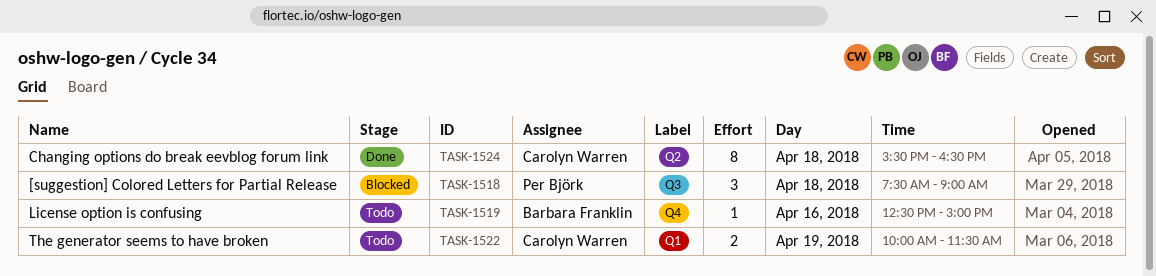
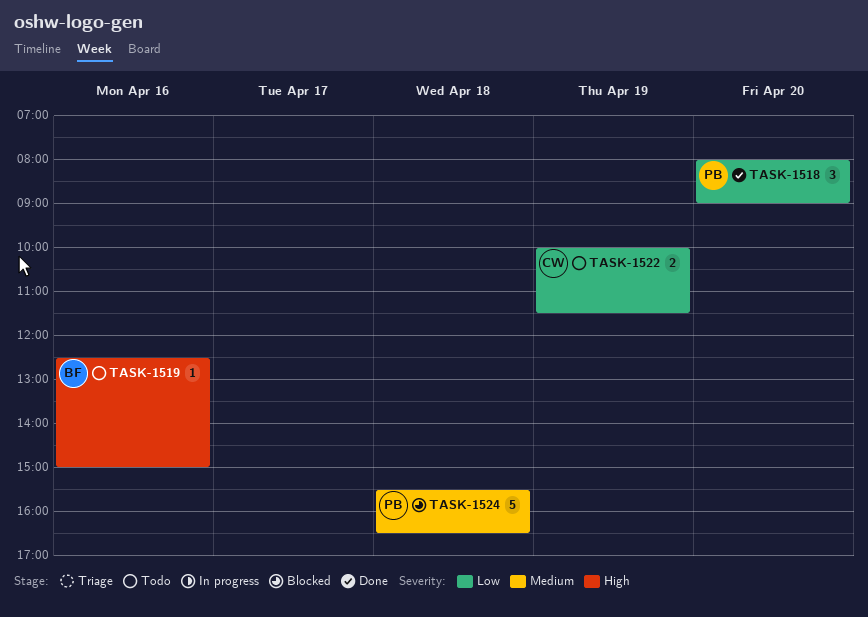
TASK-1518, status: Blocked -> Done
TASK-1518, day: Apr 18 -> Apr 20
TASK-1518, begins: 07:30 -> 08:00
TASK-1524, status: Done -> Blocked
TASK-1524, owner: Carolyn Warren -> Per Björk
TASK-1524, estimate: 8 -> 5

